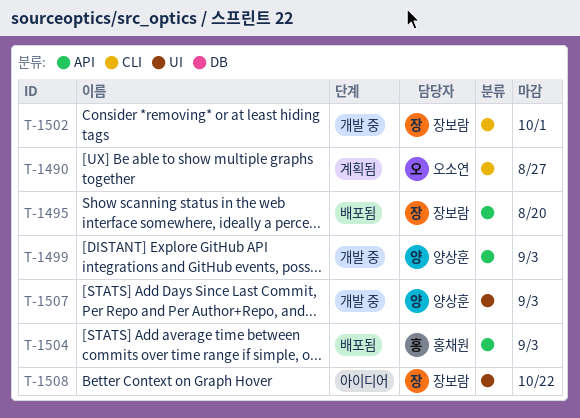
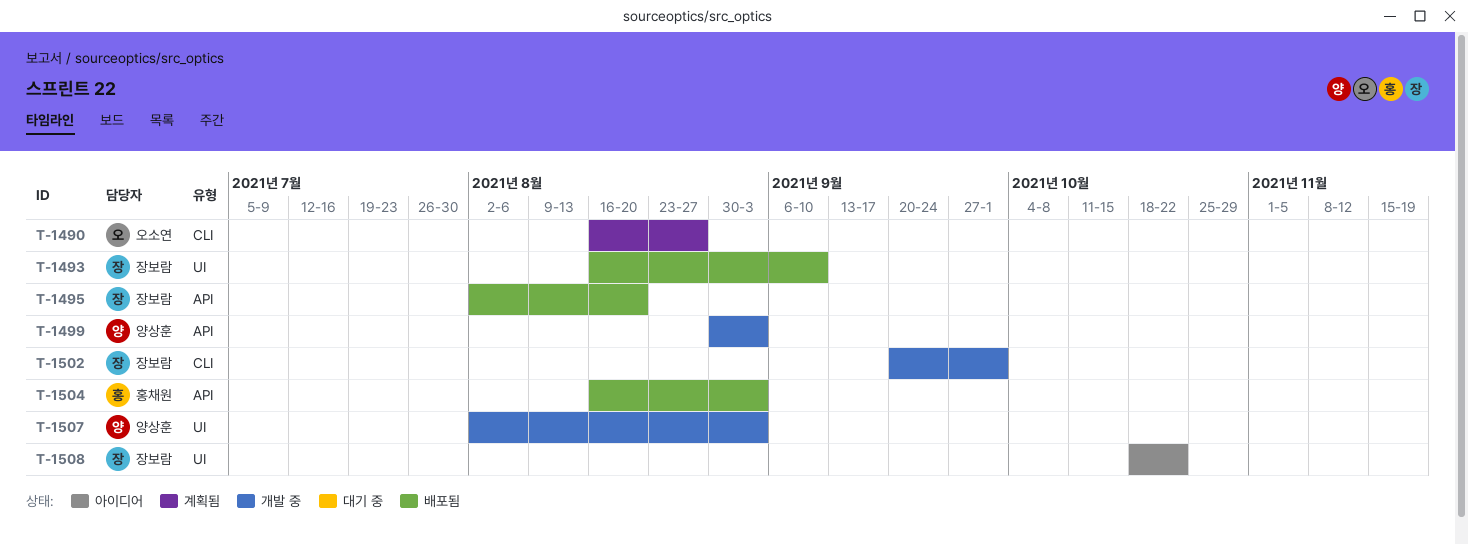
T-1493: none -> present

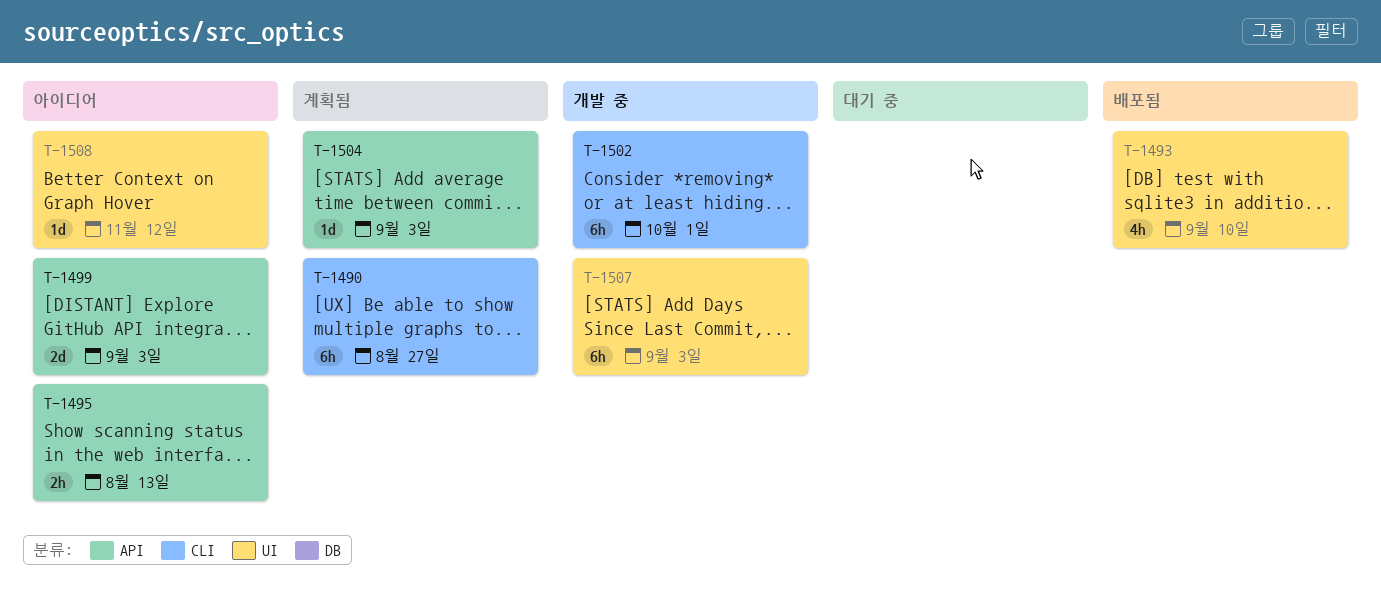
T-1495, status: 배포됨 -> 아이디어
T-1495, due: Aug 20 -> Aug 13
T-1499, status: 개발 중 -> 아이디어
T-1504, status: 배포됨 -> 계획됨
T-1508, due: Oct 22 -> Nov 12

